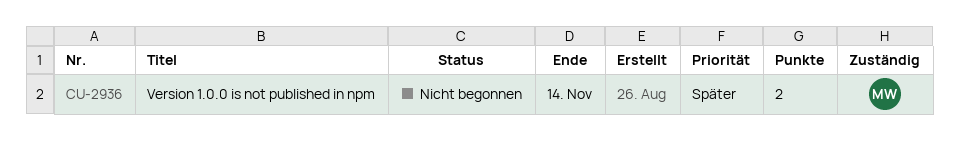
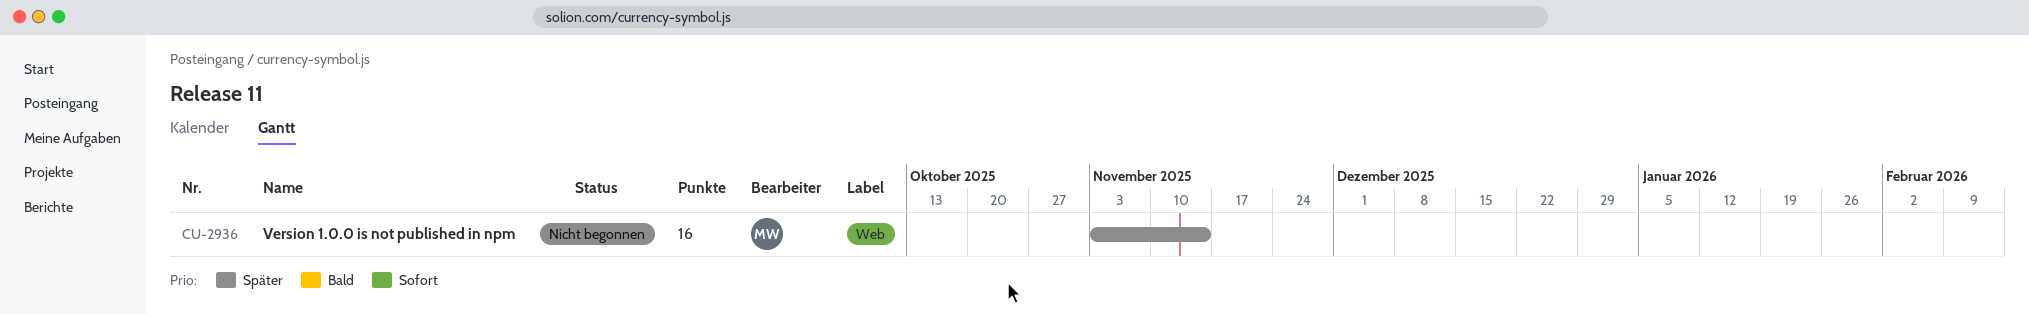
CU-2936, estimate: 2 -> 16

